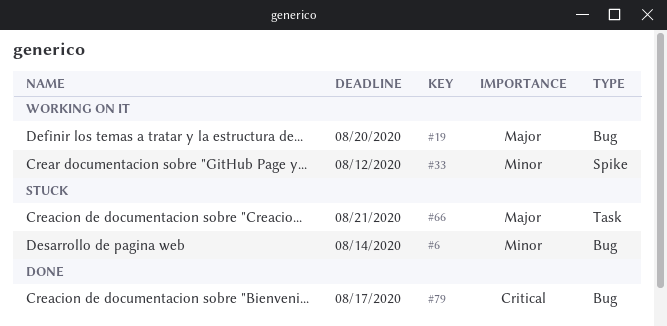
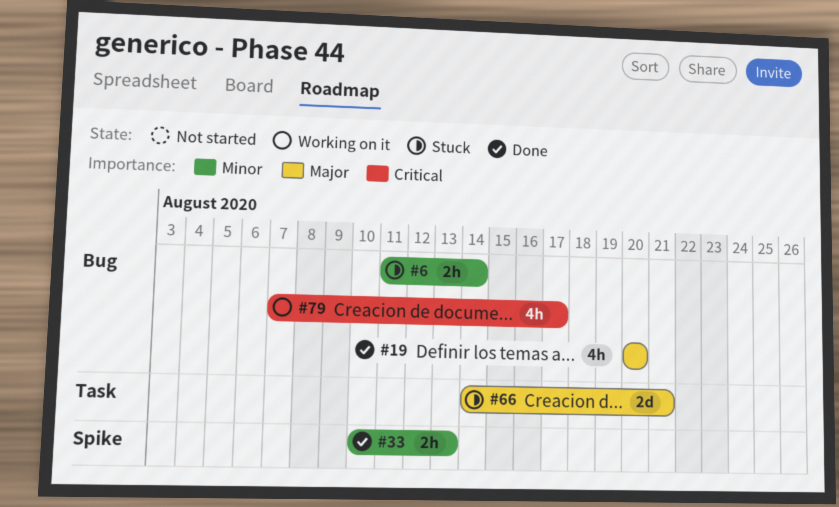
#19, status: Working on it -> Done
#33, status: Working on it -> Done
#33, due: Aug 12 -> Aug 13
#79, status: Done -> Working on it

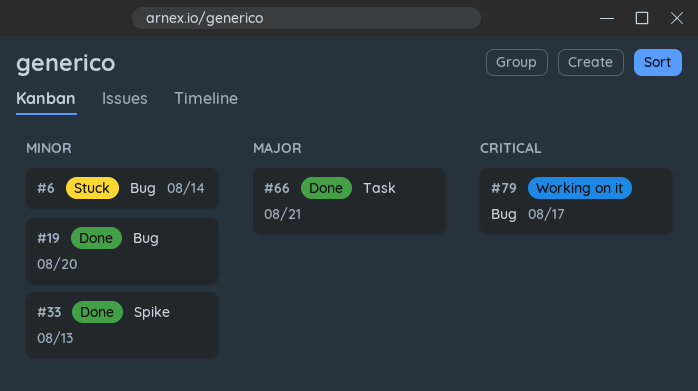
#19, priority: Major -> Minor
#66, status: Stuck -> Done

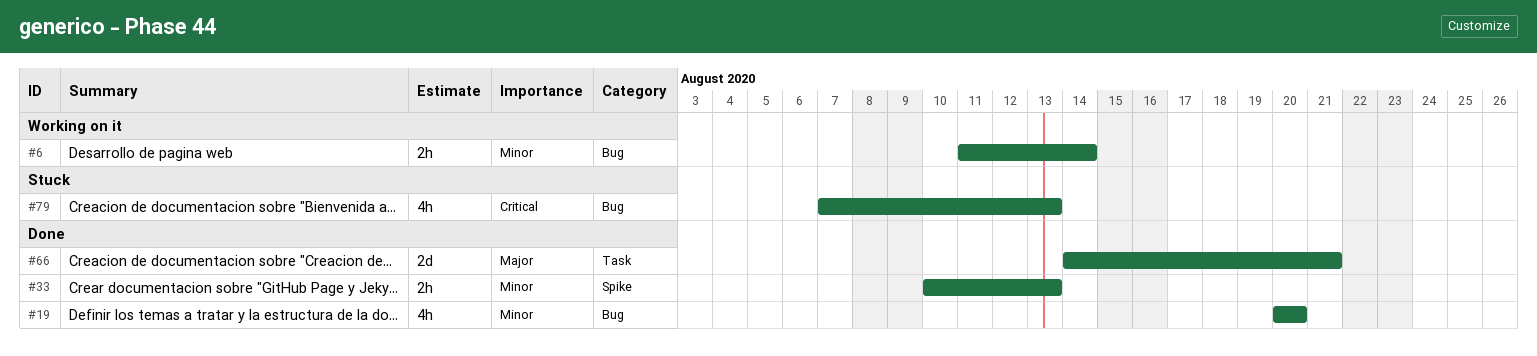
#6, status: Stuck -> Working on it
#79, status: Working on it -> Stuck
#79, due: Aug 17 -> Aug 13

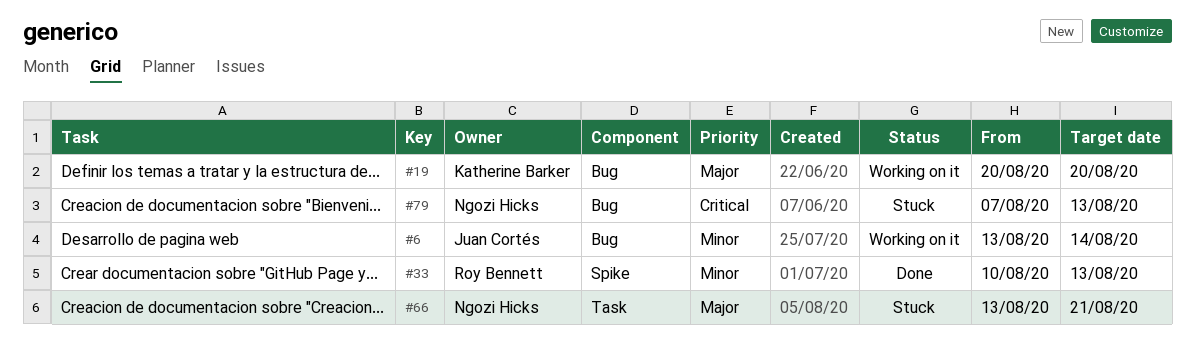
#6, start: Aug 11 -> Aug 13
#19, status: Done -> Working on it
#19, priority: Minor -> Major
#66, status: Done -> Stuck
#66, start: Aug 14 -> Aug 13

